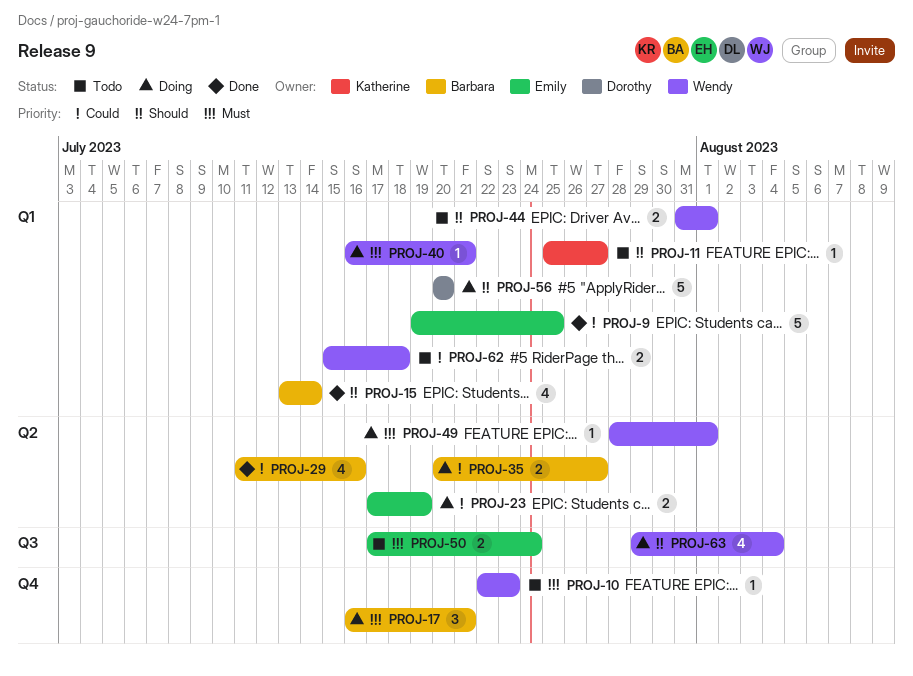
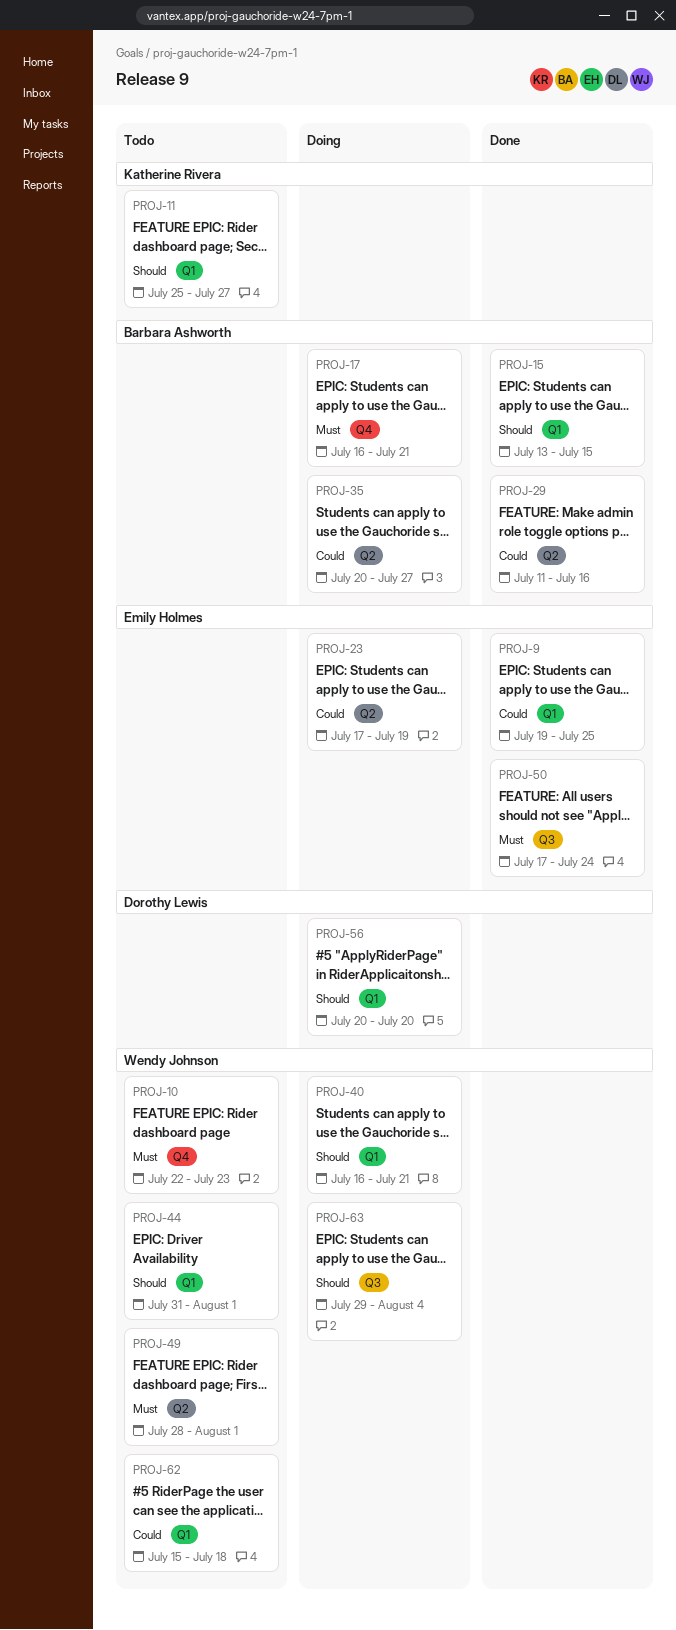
PROJ-15, due: Jul 14 -> Jul 15
PROJ-40, priority: Must -> Should
PROJ-49, status: Doing -> Todo
PROJ-50, status: Todo -> Done

